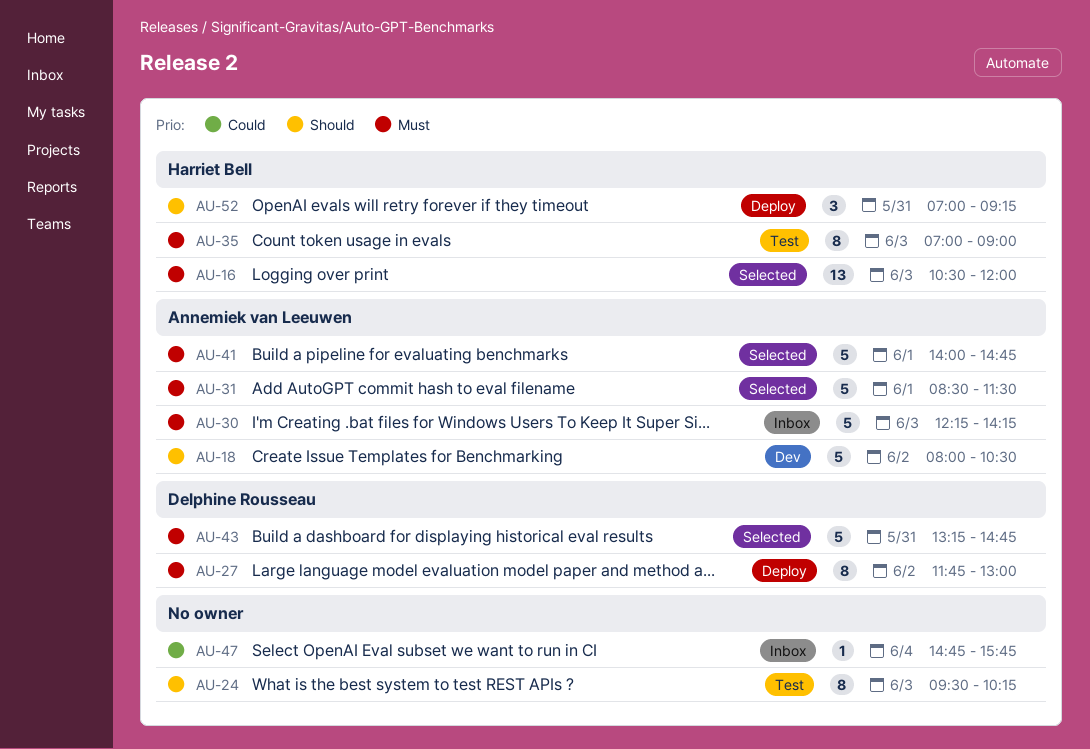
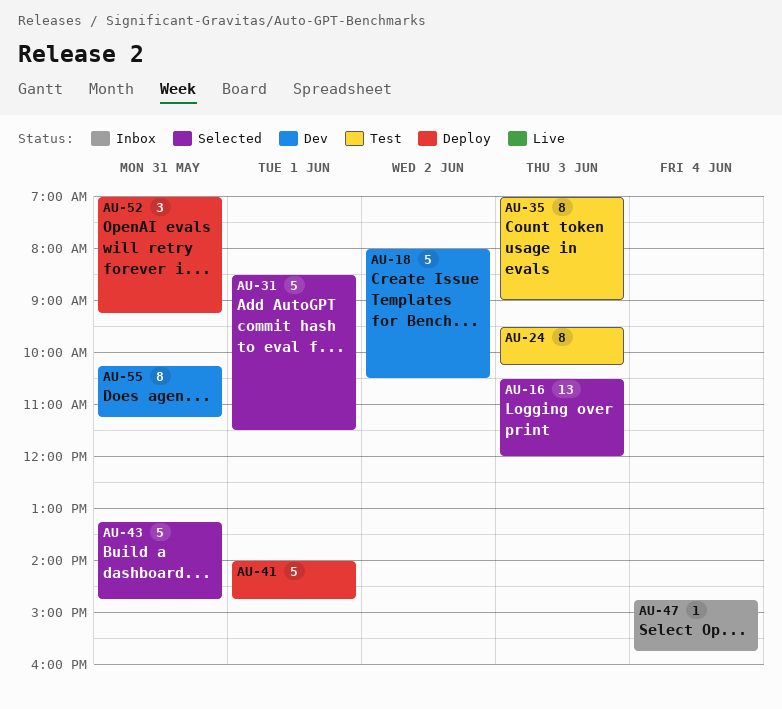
AU-27: present -> none
AU-30: present -> none
AU-41, status: Selected -> Deploy
AU-55: none -> present

